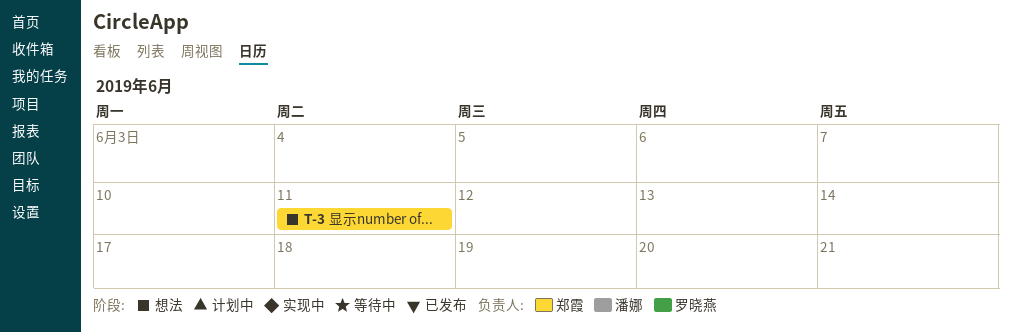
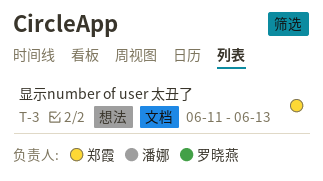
T-3, due: Jun 11 -> Jun 13

